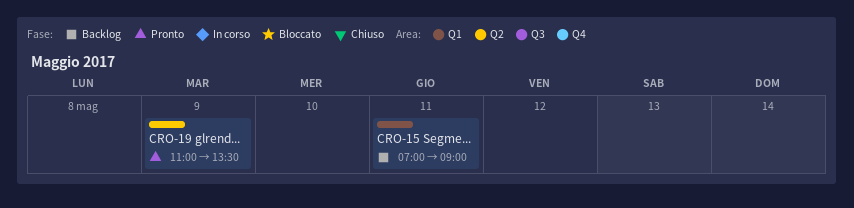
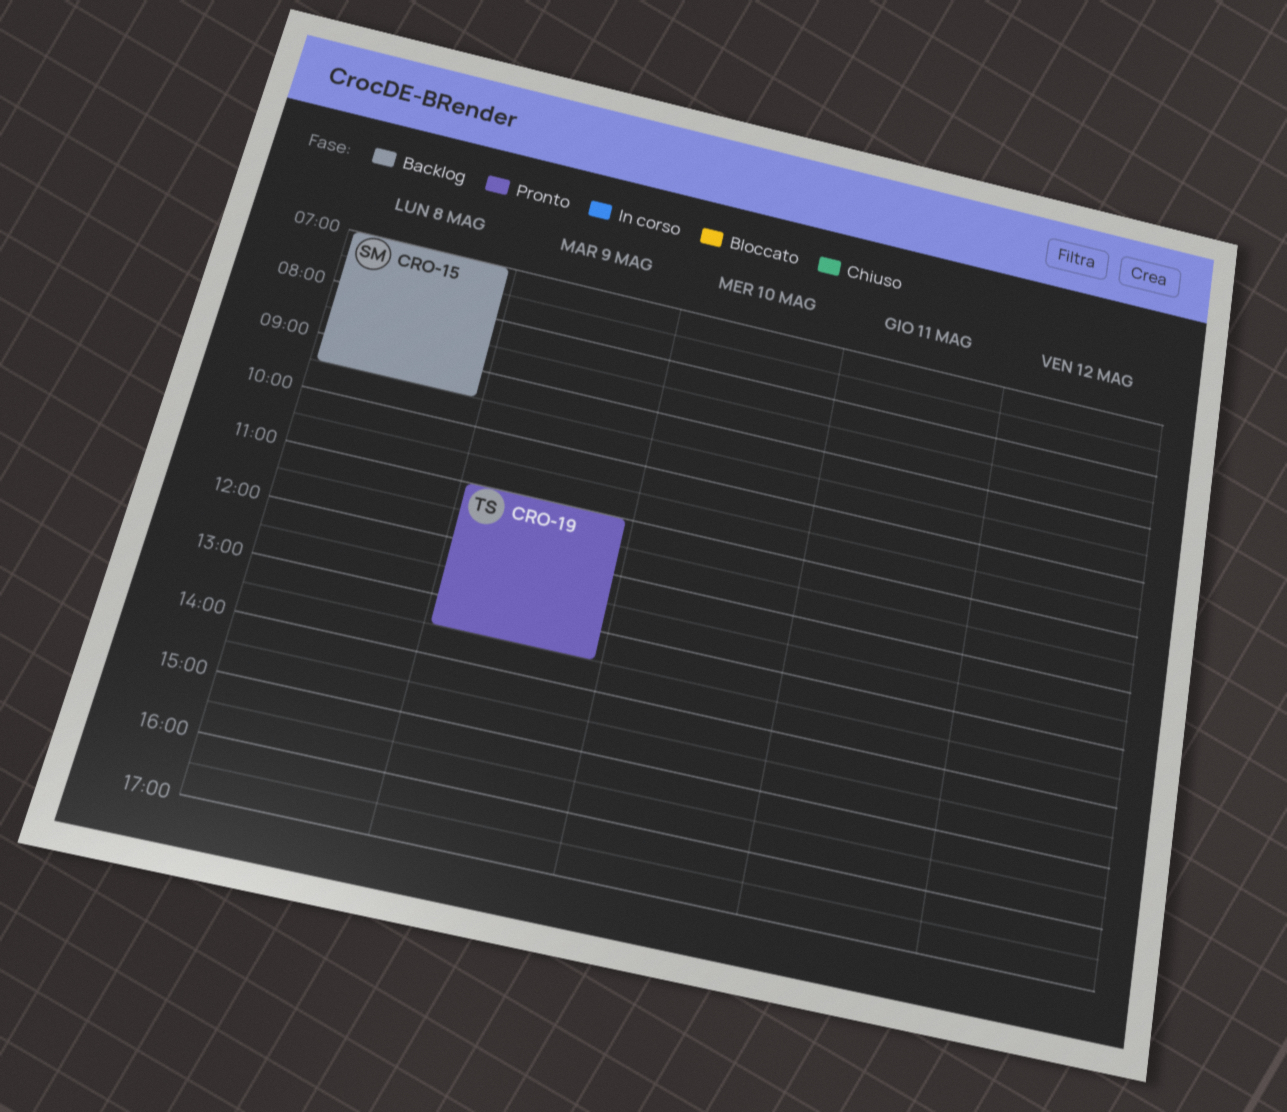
CRO-15, day: May 11 -> May 8
CRO-15, ends: 09:00 -> 09:30

